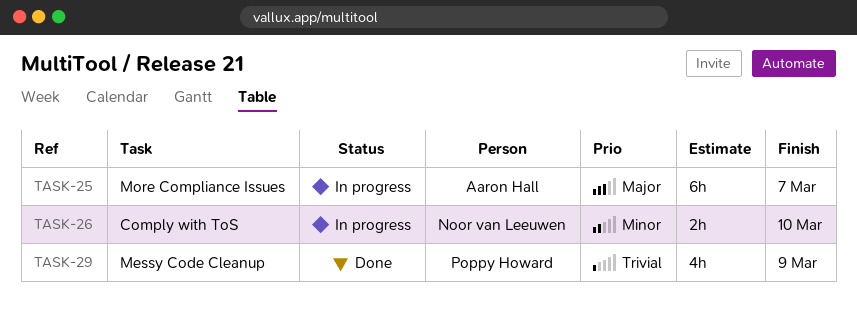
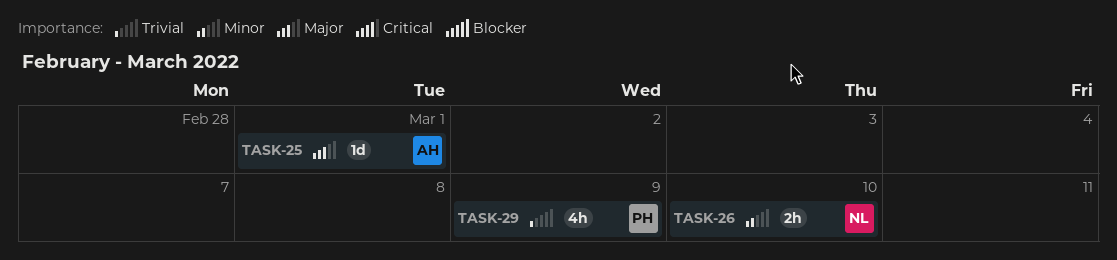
TASK-25, estimate: 6h -> 1d
TASK-25, due: Mar 7 -> Mar 1

